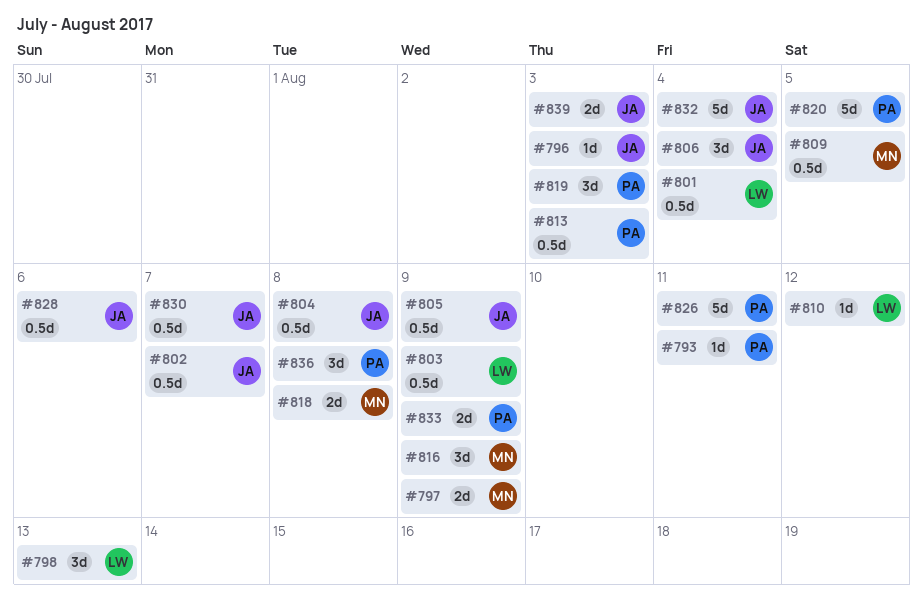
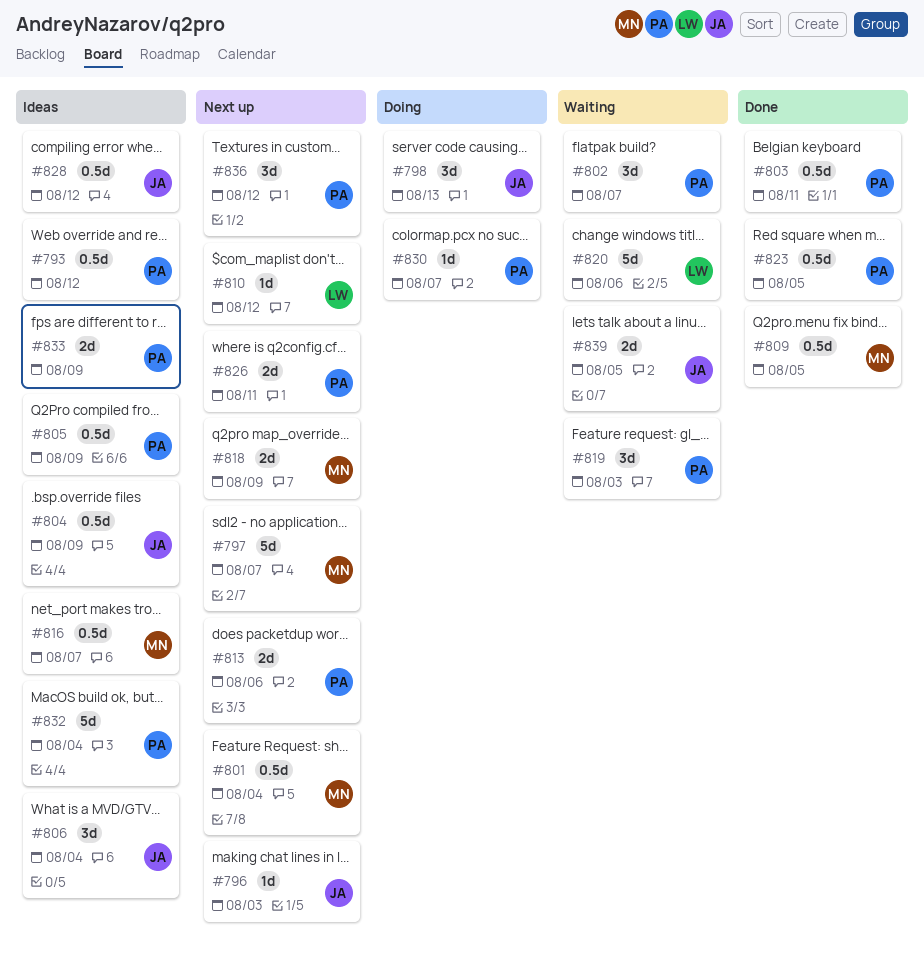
#793, estimate: 1d -> 0.5d
#793, due: Aug 11 -> Aug 12
#797, estimate: 2d -> 5d
#797, due: Aug 9 -> Aug 7
#798, owner: LW -> JA
#801, owner: LW -> MN
#802, owner: JA -> PA
#802, estimate: 0.5d -> 3d
#803, owner: LW -> PA
#803, due: Aug 9 -> Aug 11
#804, due: Aug 8 -> Aug 9
#805, owner: JA -> PA
#813, estimate: 0.5d -> 2d
#813, due: Aug 3 -> Aug 6
#816, estimate: 3d -> 0.5d
#816, due: Aug 9 -> Aug 7
#818, due: Aug 8 -> Aug 9
#820, owner: PA -> LW
#820, due: Aug 5 -> Aug 6
#823: none -> present
#826, estimate: 5d -> 2d
#828, due: Aug 6 -> Aug 12
#830, owner: JA -> PA
#830, estimate: 0.5d -> 1d
#832, owner: JA -> PA
#836, due: Aug 8 -> Aug 12
#839, due: Aug 3 -> Aug 5

